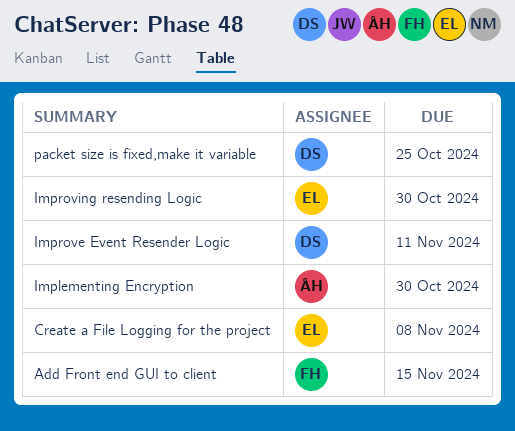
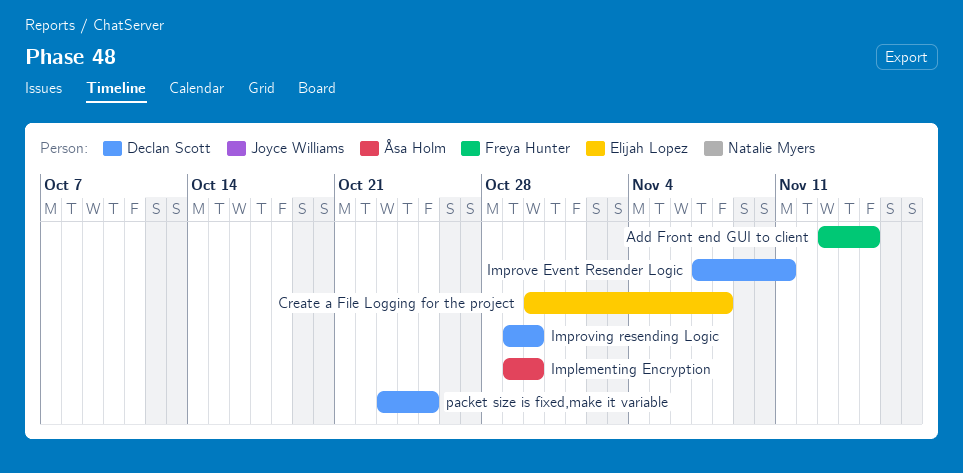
Improving resending Logic, owner: Elijah Lopez -> Declan Scott

